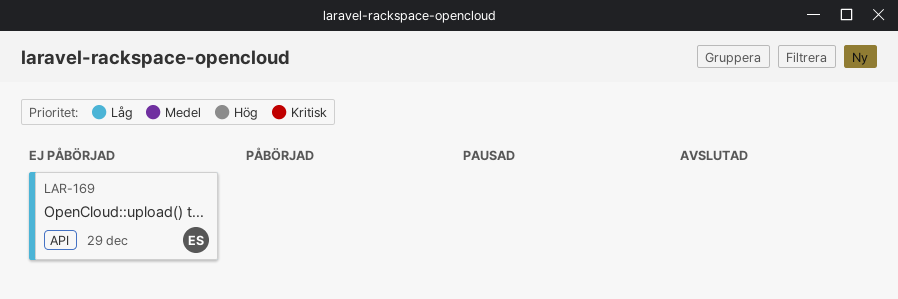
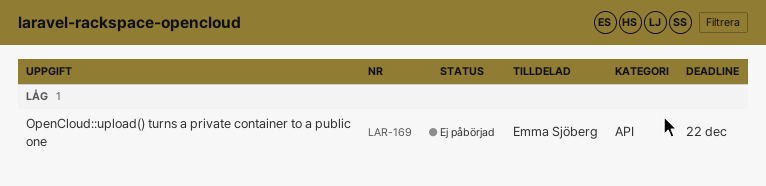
LAR-169, due: Dec 29 -> Dec 22

